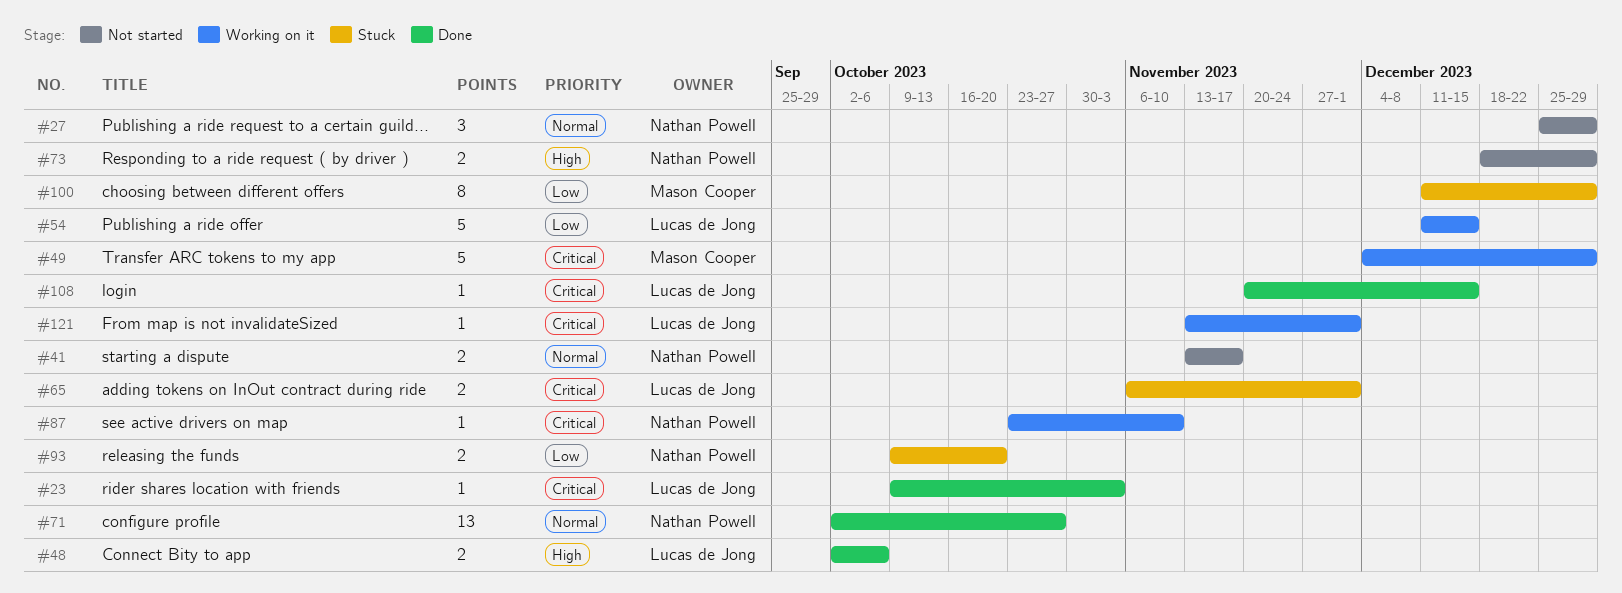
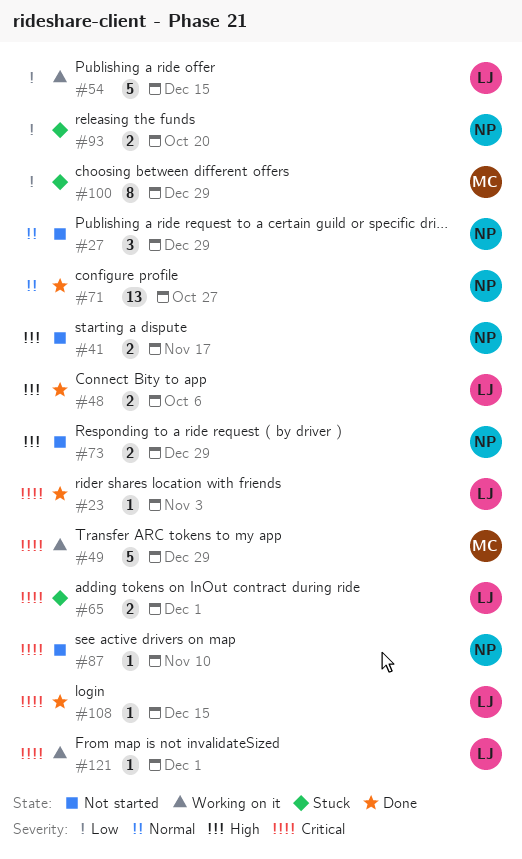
#41, priority: Normal -> High
#87, status: Working on it -> Not started

